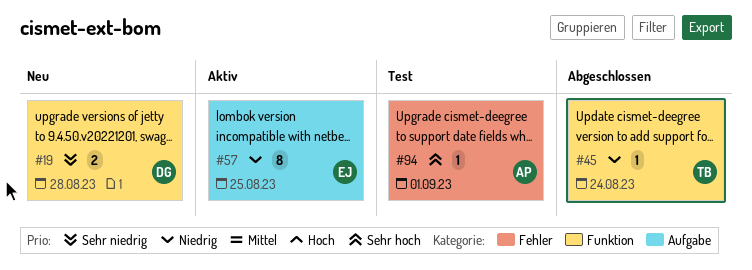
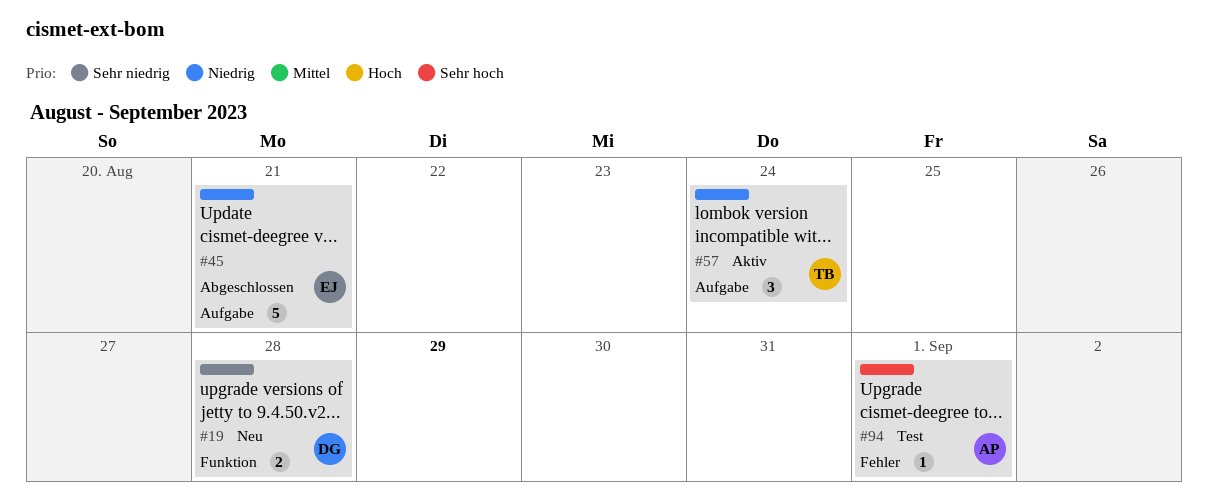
#45, owner: TB -> EJ
#45, label: Funktion -> Aufgabe
#45, estimate: 1 -> 5
#45, due: Aug 24 -> Aug 21
#57, owner: EJ -> TB
#57, estimate: 8 -> 3
#57, due: Aug 25 -> Aug 24

